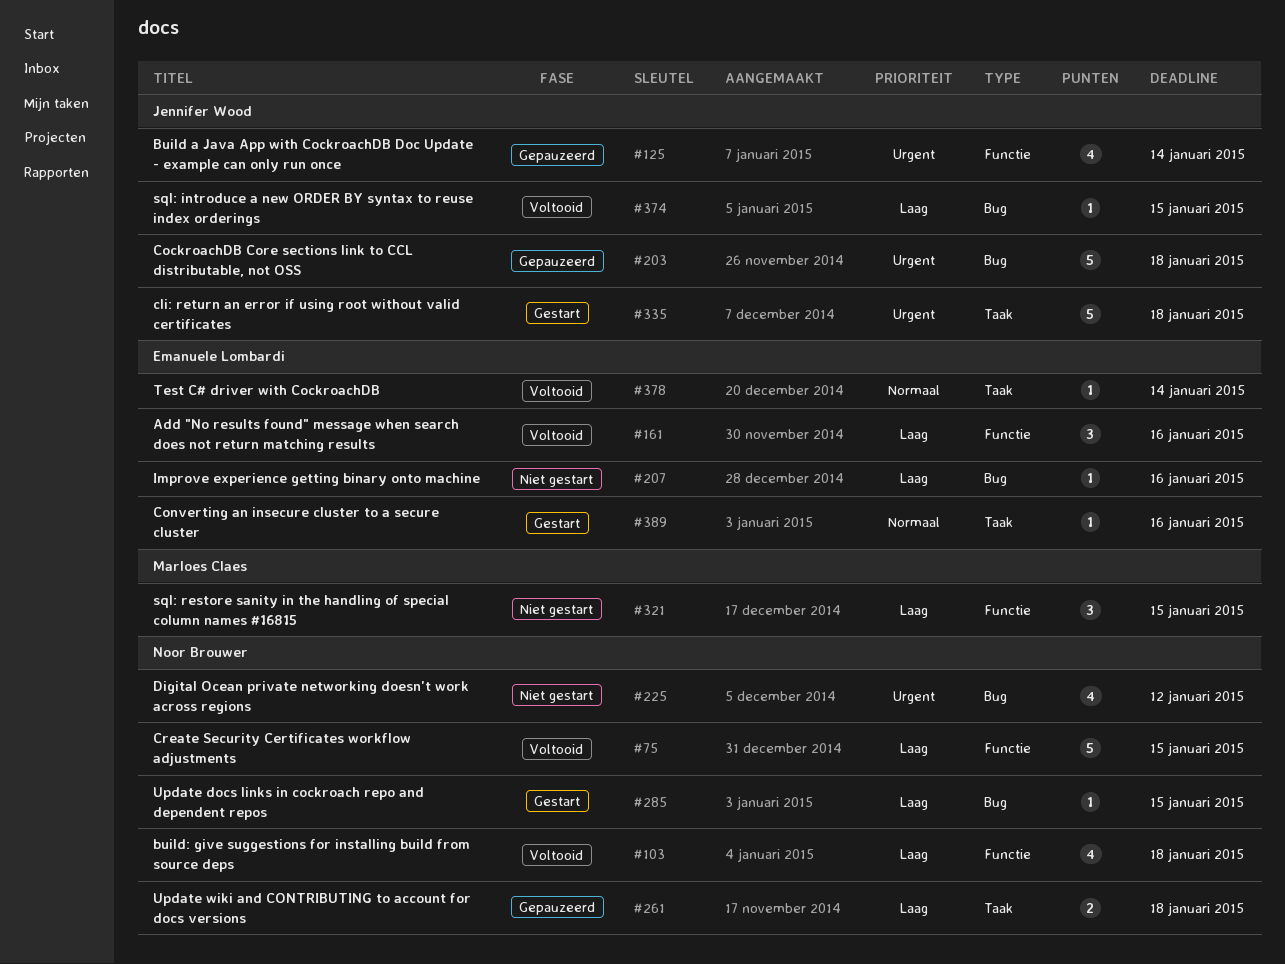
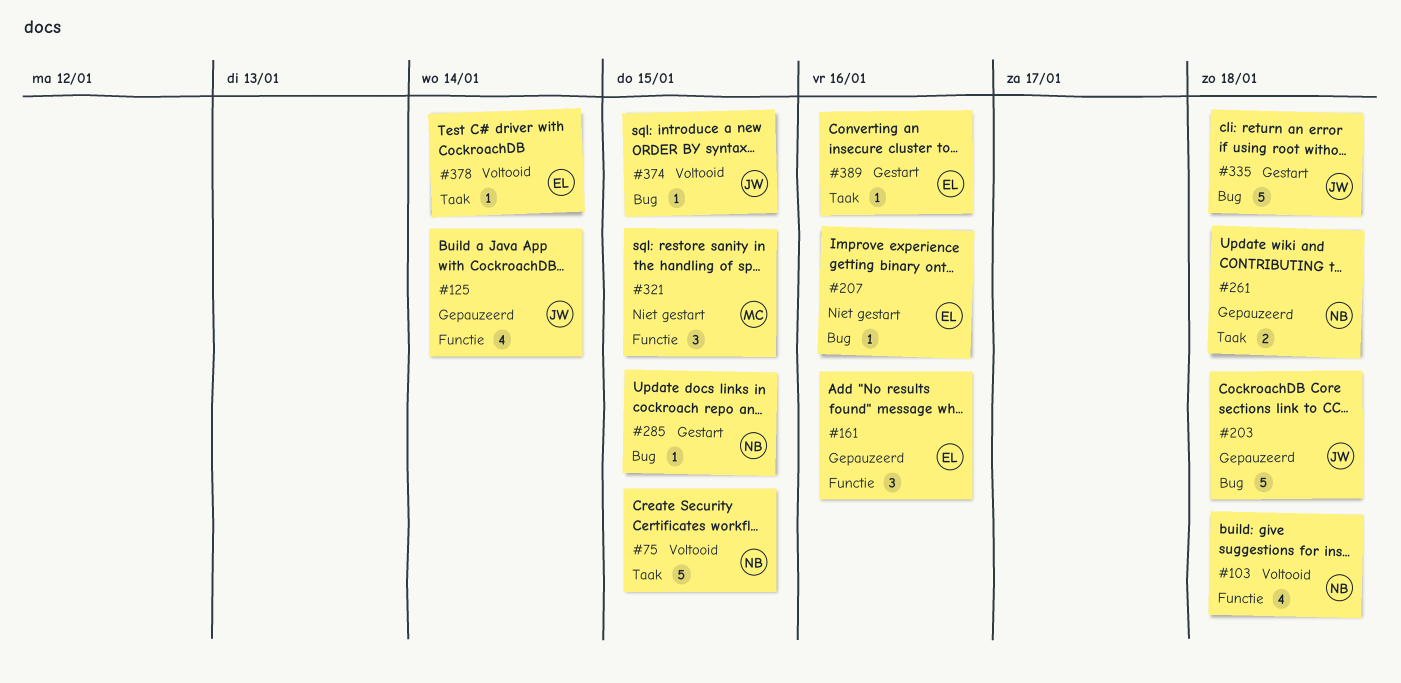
#75, label: Functie -> Taak
#161, status: Voltooid -> Gepauzeerd
#225: present -> none
#335, label: Taak -> Bug

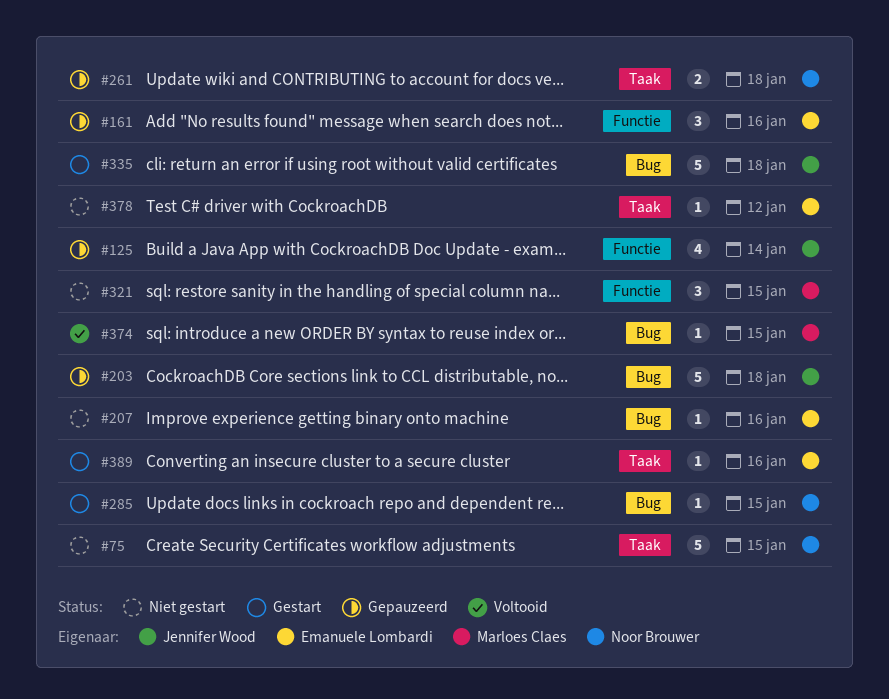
#75, status: Voltooid -> Niet gestart
#103: present -> none
#374, owner: Jennifer Wood -> Marloes Claes
#378, status: Voltooid -> Niet gestart
#378, due: Jan 14 -> Jan 12

